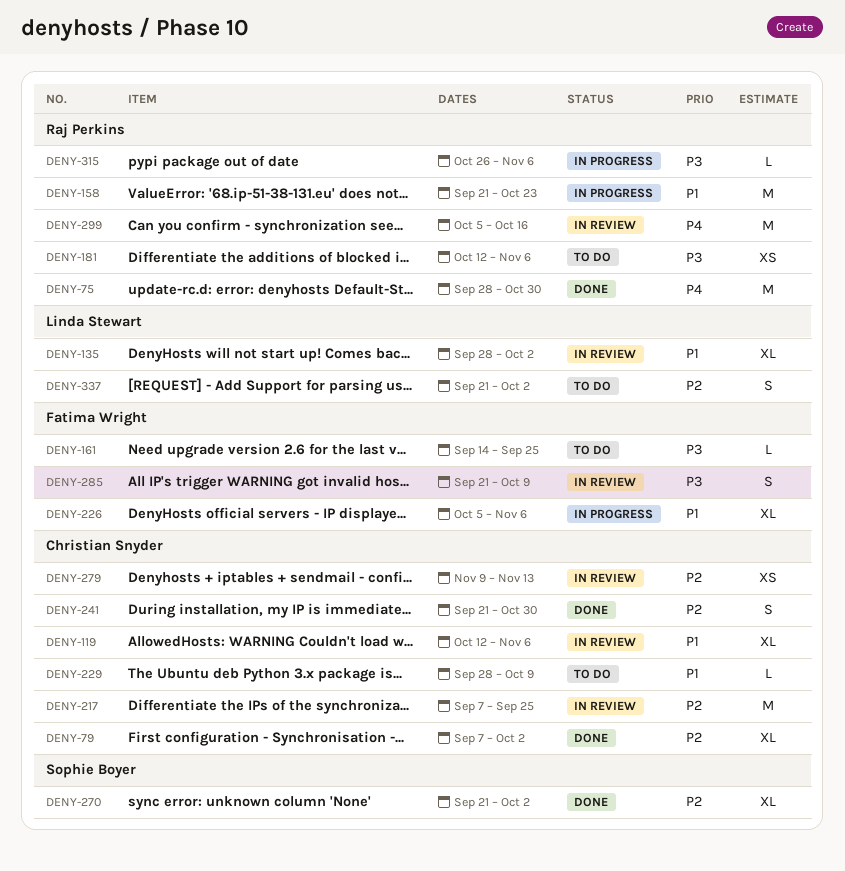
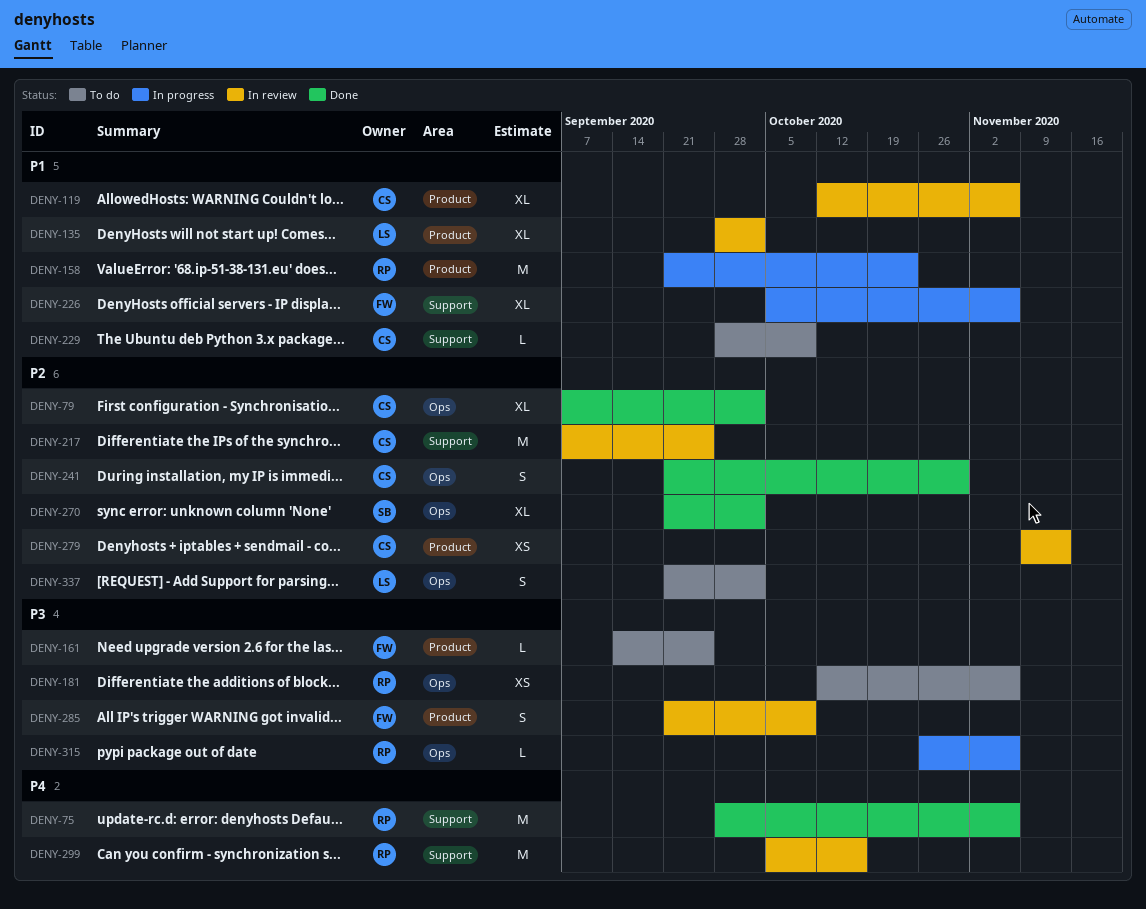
DENY-75, due: Oct 30 -> Nov 6

